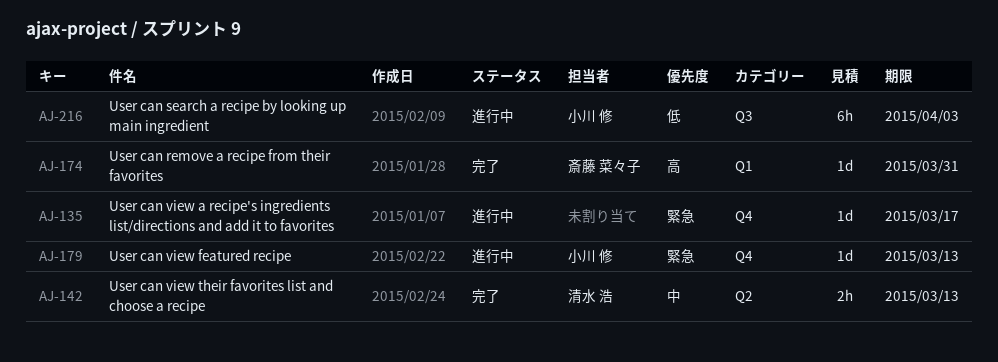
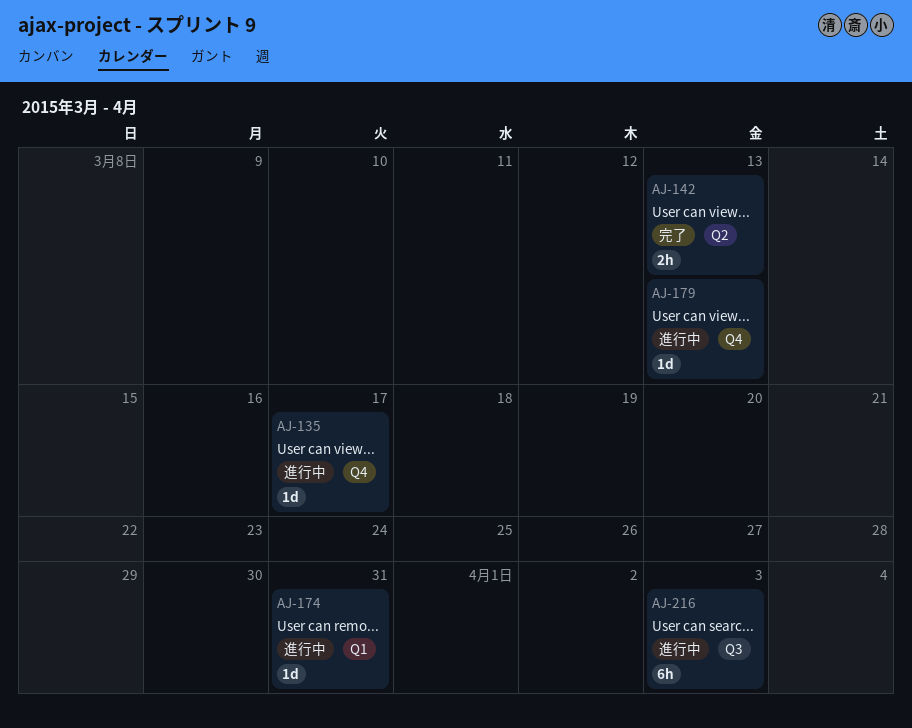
AJ-174, status: 完了 -> 進行中

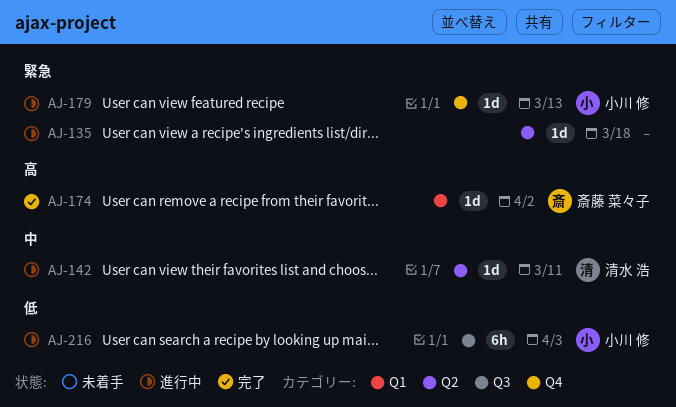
AJ-135, label: Q4 -> Q2
AJ-135, due: Mar 17 -> Mar 18
AJ-142, status: 完了 -> 進行中
AJ-142, estimate: 2h -> 1d
AJ-142, due: Mar 13 -> Mar 11
AJ-174, status: 進行中 -> 完了
AJ-174, due: Mar 31 -> Apr 2

